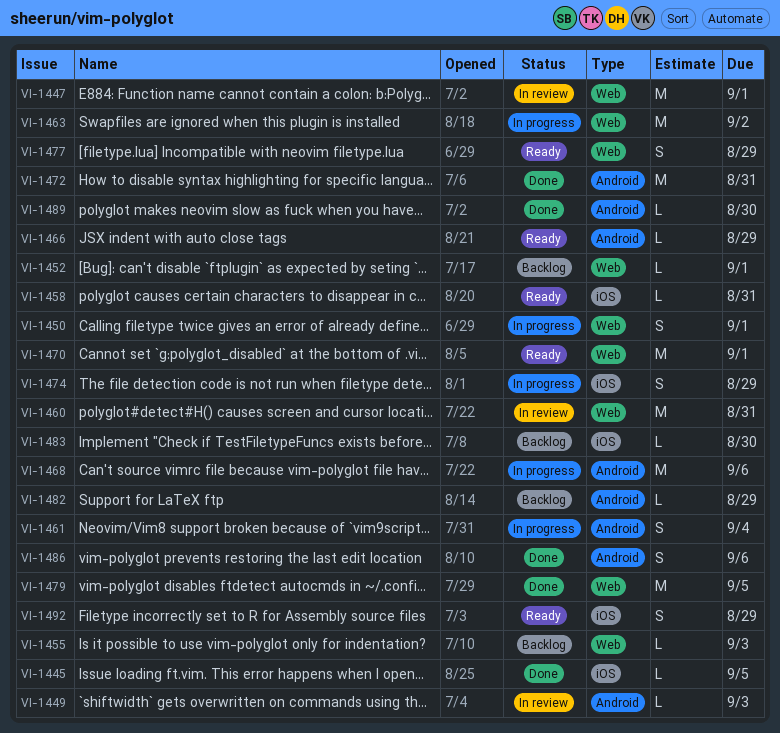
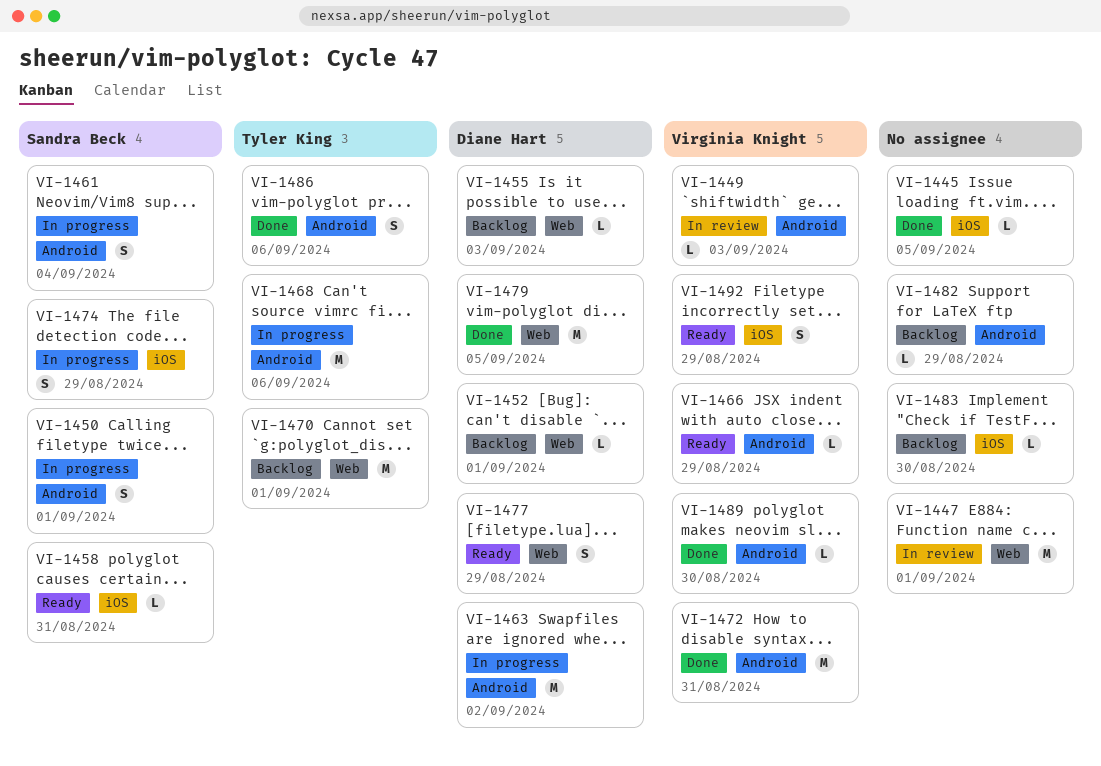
VI-1450, label: Web -> Android
VI-1460: present -> none
VI-1463, label: Web -> Android
VI-1470, status: Ready -> Backlog

